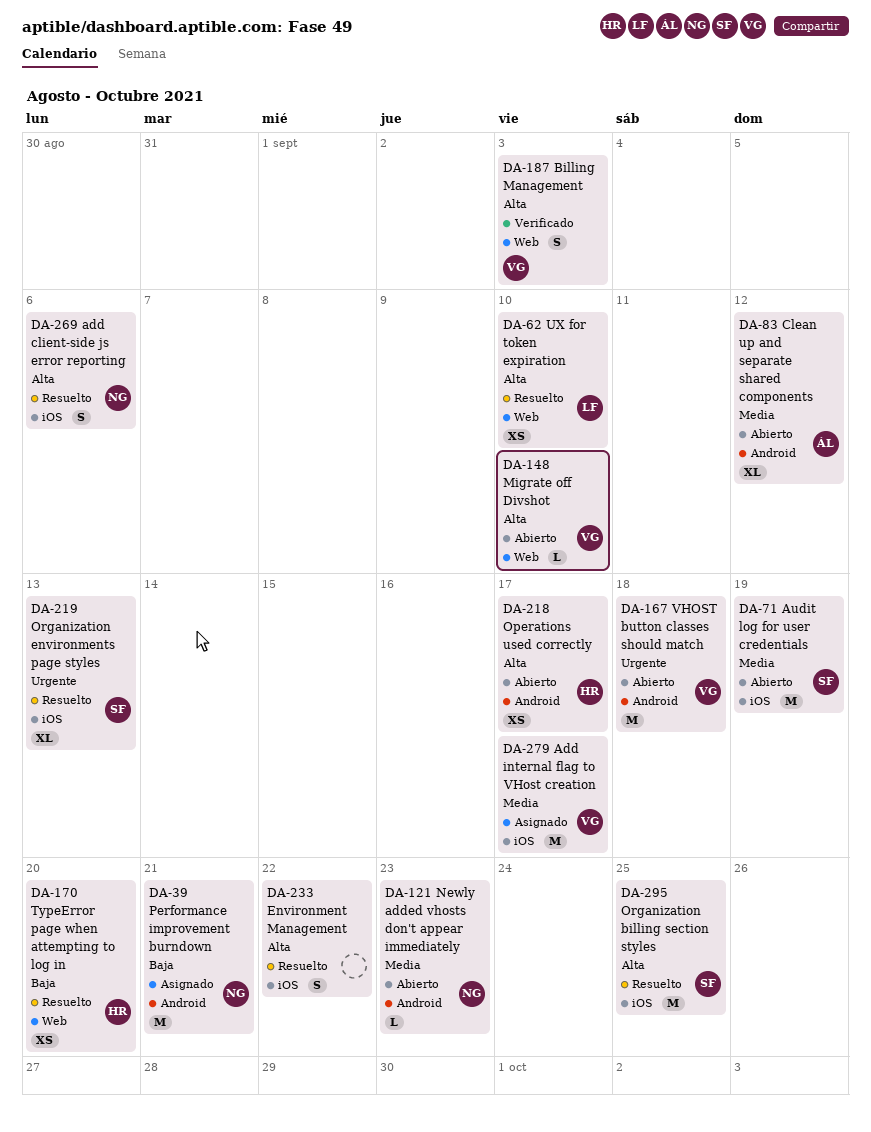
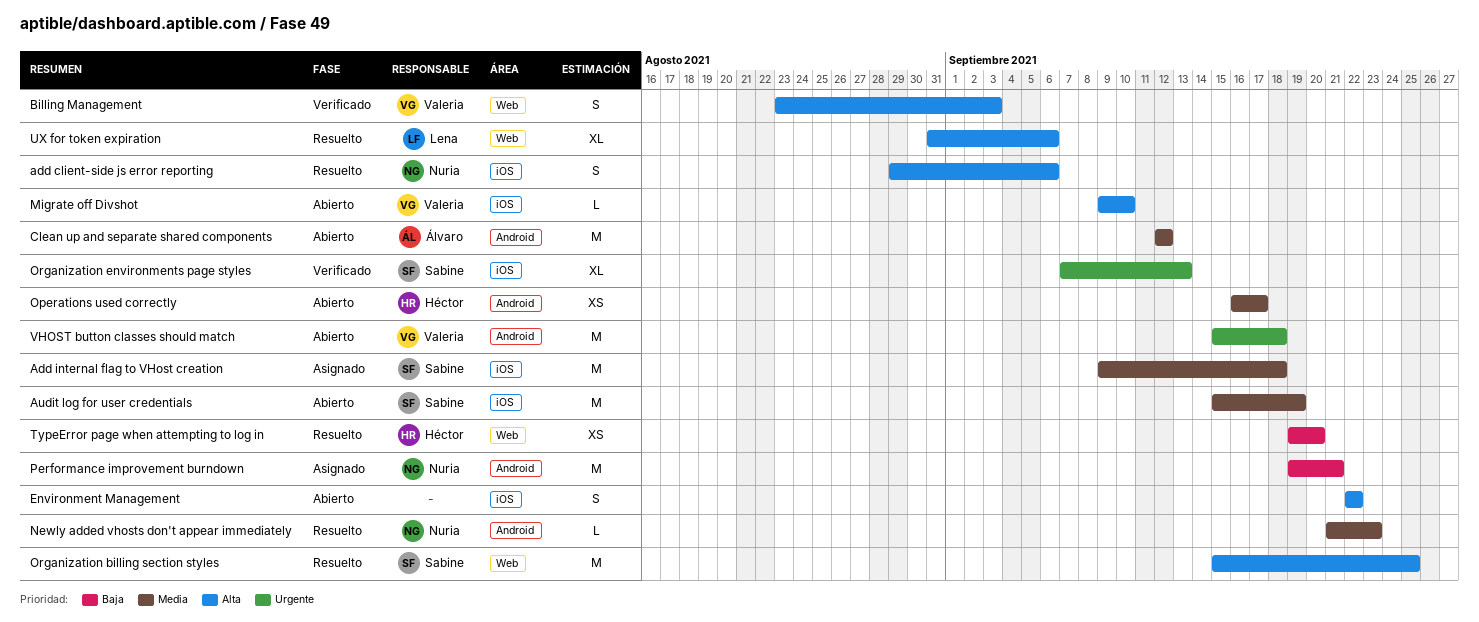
Add internal flag to VHost creation, owner: Valeria -> Sabine
Add internal flag to VHost creation, due: Sep 17 -> Sep 18
Clean up and separate shared components, estimate: XL -> M
Environment Management, status: Resuelto -> Abierto
Migrate off Divshot, label: Web -> iOS
Newly added vhosts don't appear immediately, status: Abierto -> Resuelto
Operations used correctly, priority: Alta -> Media
Organization billing section styles, label: iOS -> Web
Organization environments page styles, status: Resuelto -> Verificado
UX for token expiration, estimate: XS -> XL
UX for token expiration, due: Sep 10 -> Sep 6

